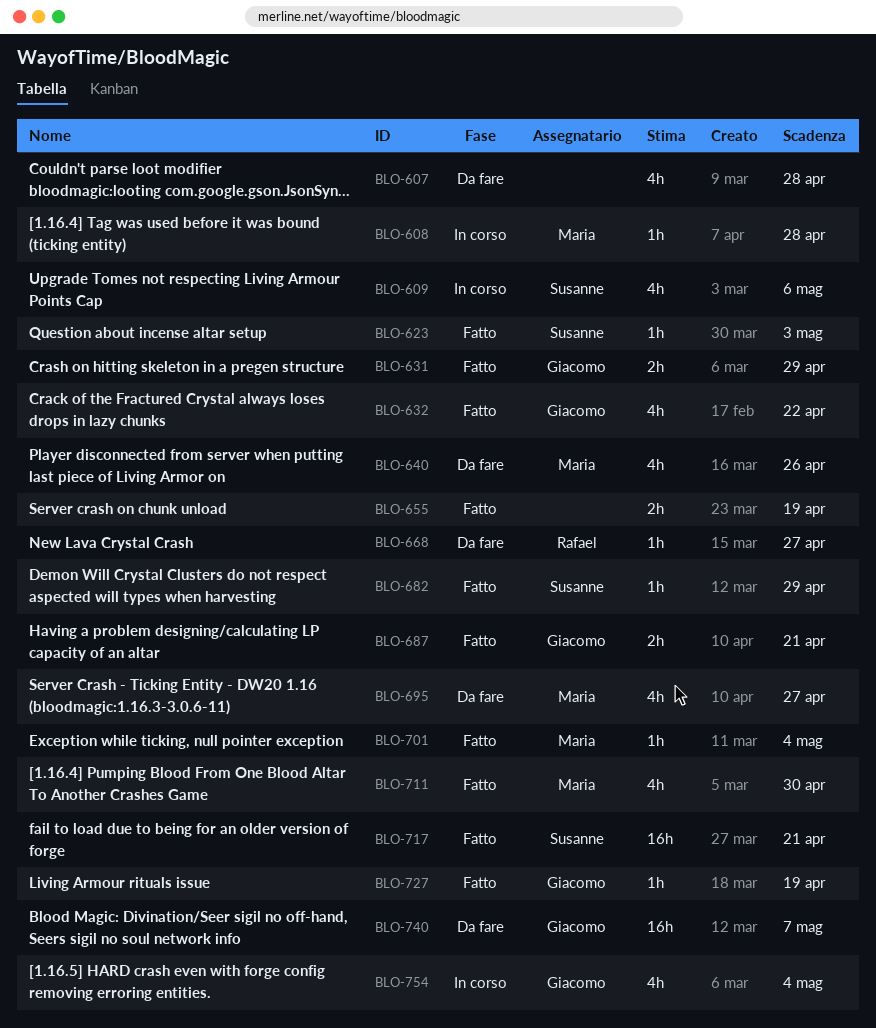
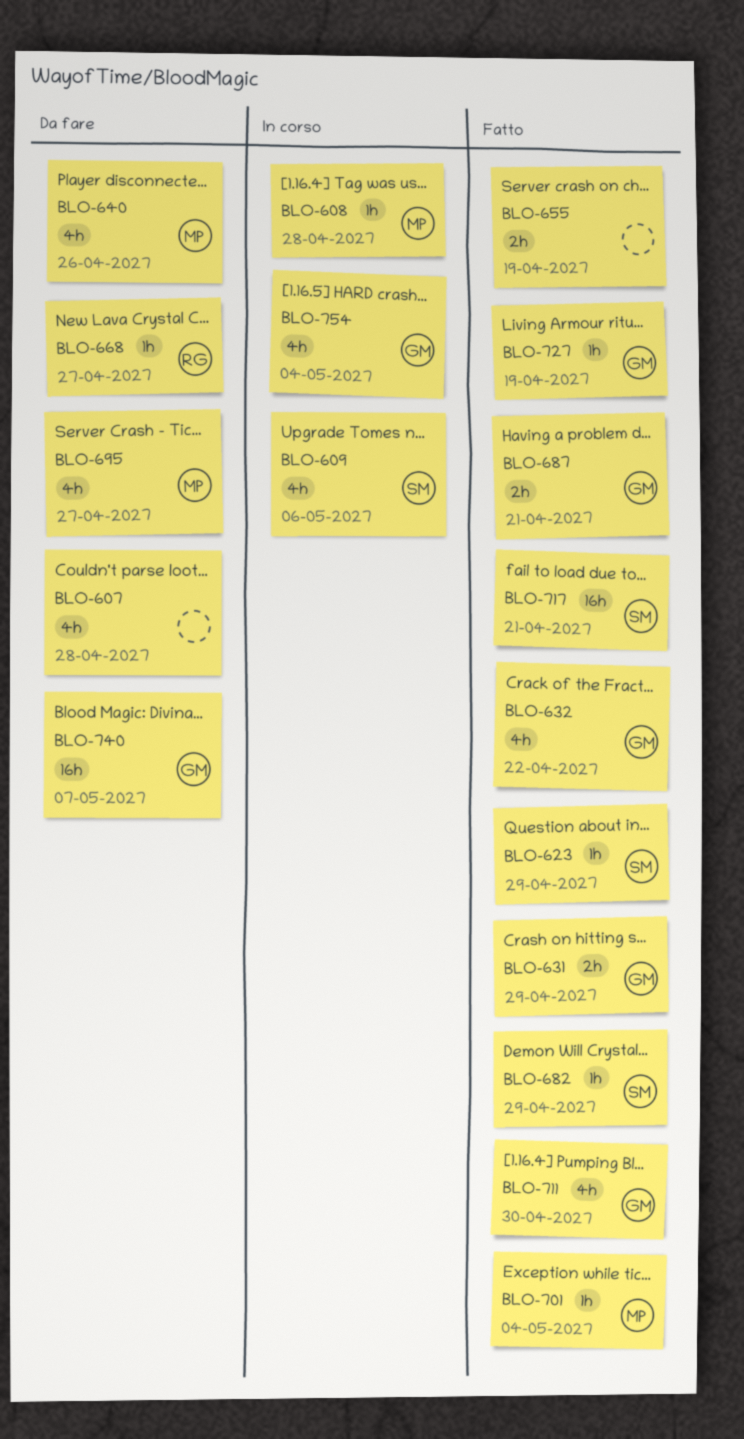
BLO-623, due: May 3 -> Apr 29
BLO-711, owner: Maria -> Giacomo

